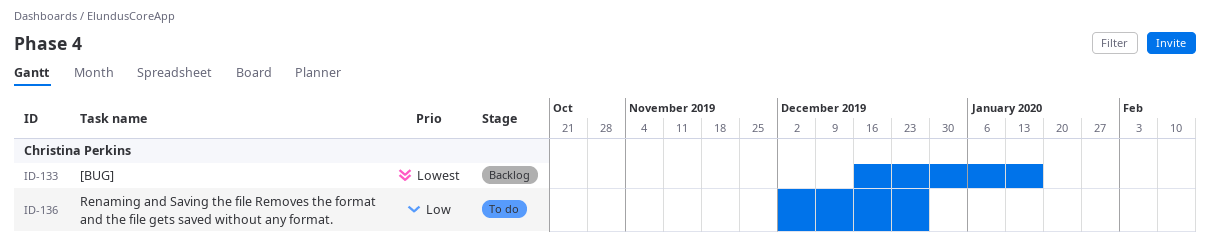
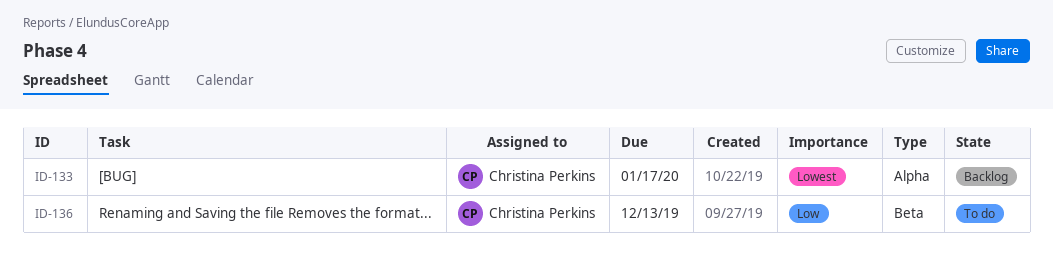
ID-136, due: Dec 27 -> Dec 13

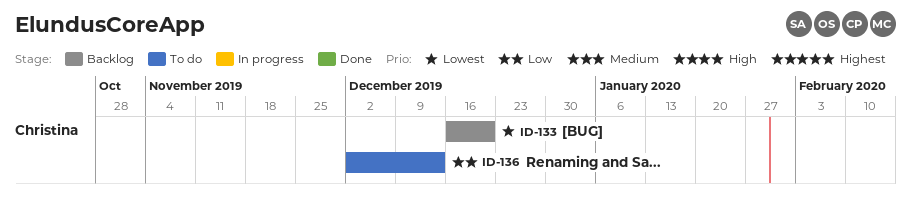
ID-133, due: Jan 17 -> Dec 20

